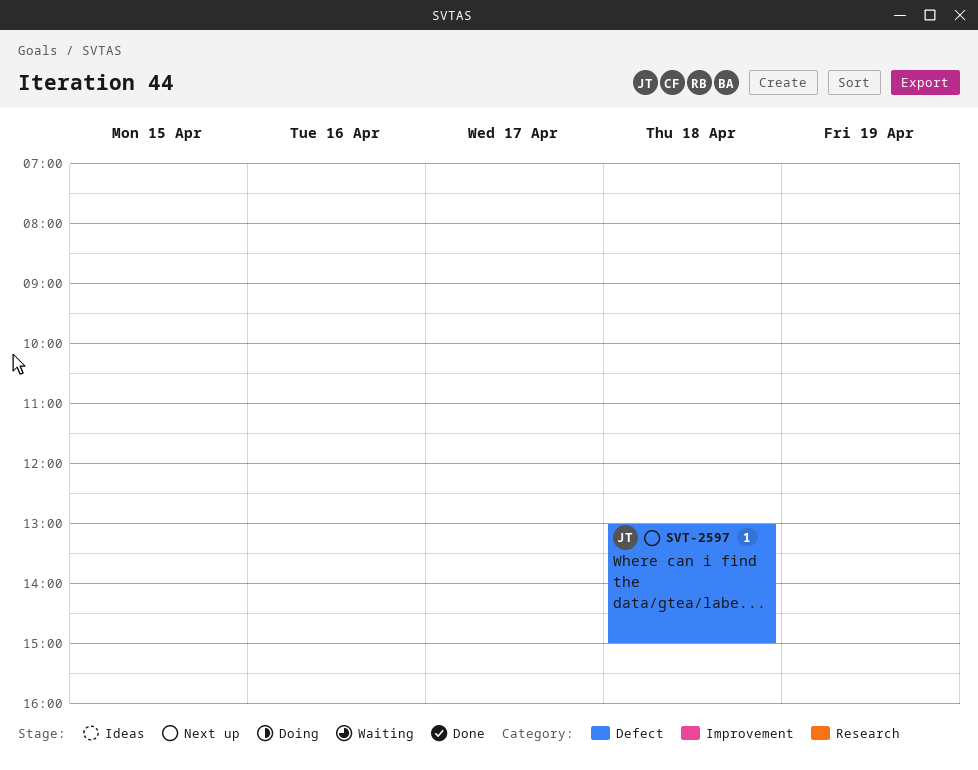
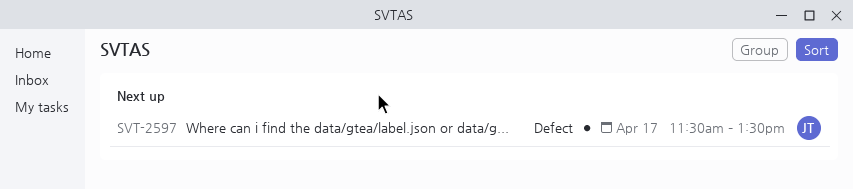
SVT-2597, day: Apr 18 -> Apr 17
SVT-2597, begins: 13:00 -> 11:30
SVT-2597, ends: 15:00 -> 13:30

